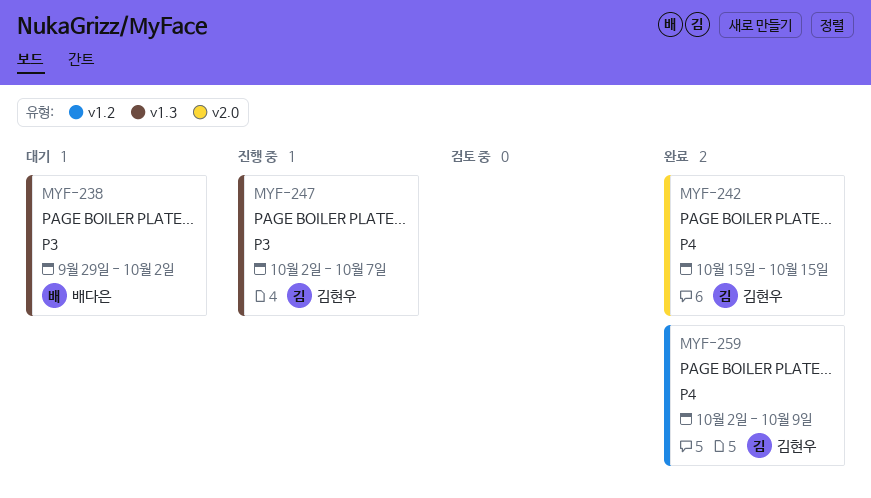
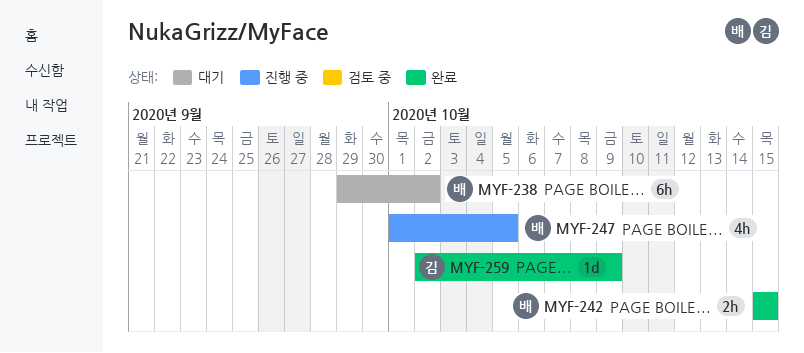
MYF-242, owner: 김현우 -> 배다은
MYF-247, owner: 김현우 -> 배다은
MYF-247, start: Oct 2 -> Oct 1
MYF-247, due: Oct 7 -> Oct 5

